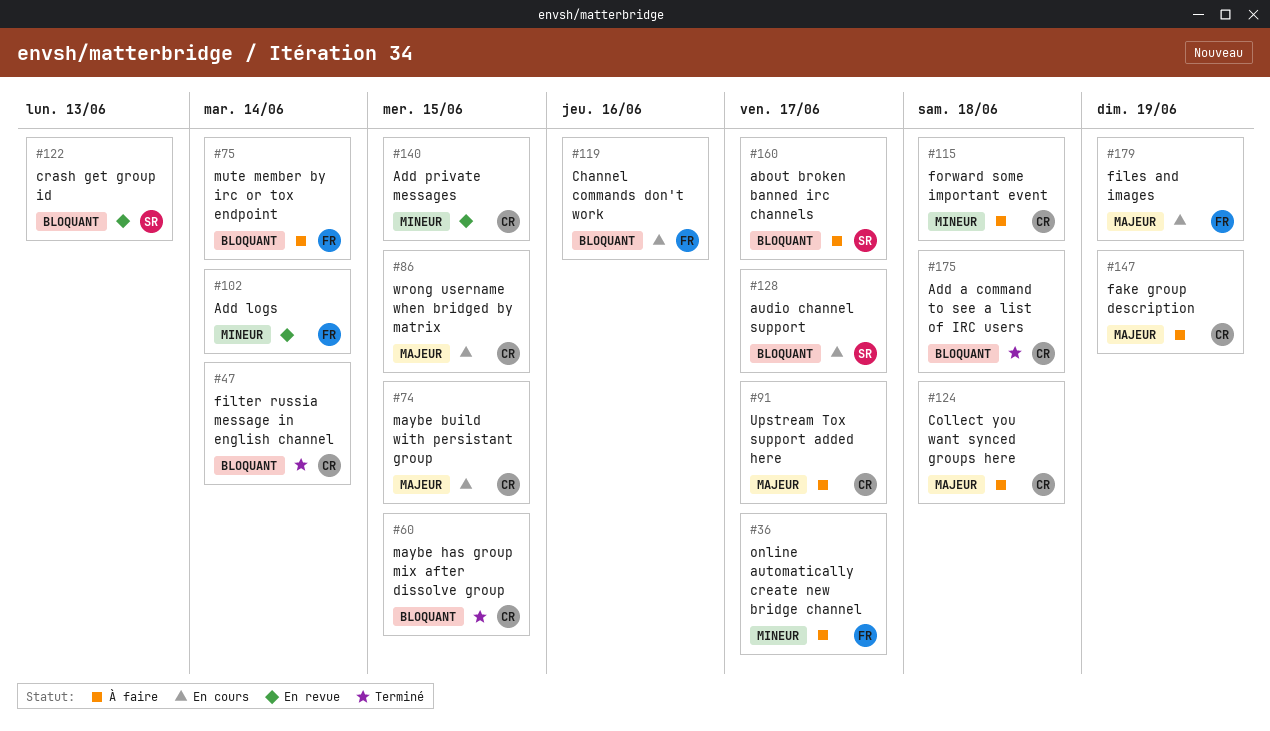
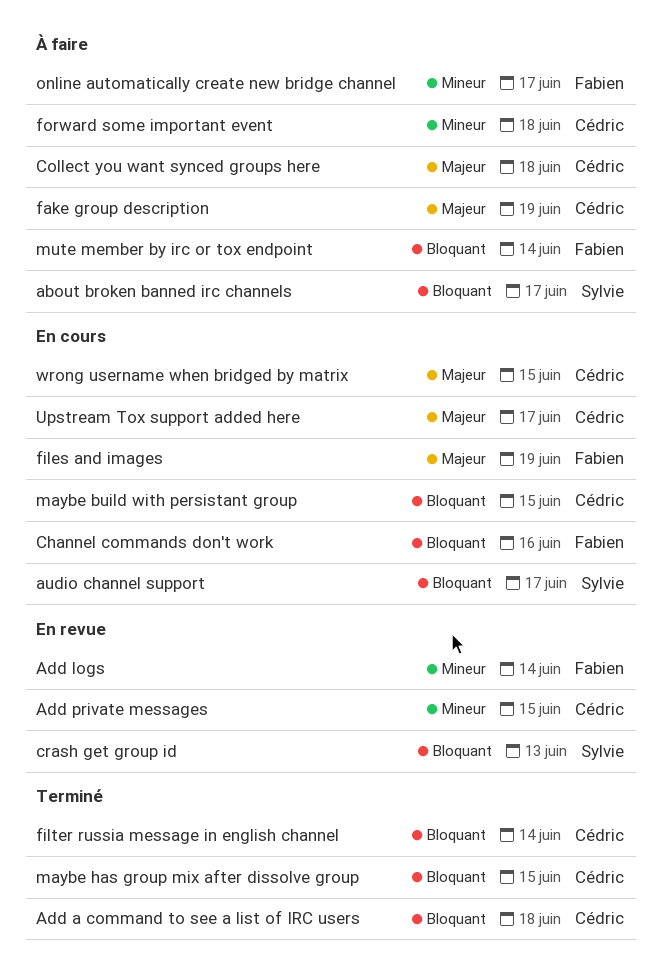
maybe build with persistant group, priority: Majeur -> Bloquant
Upstream Tox support added here, status: À faire -> En cours

